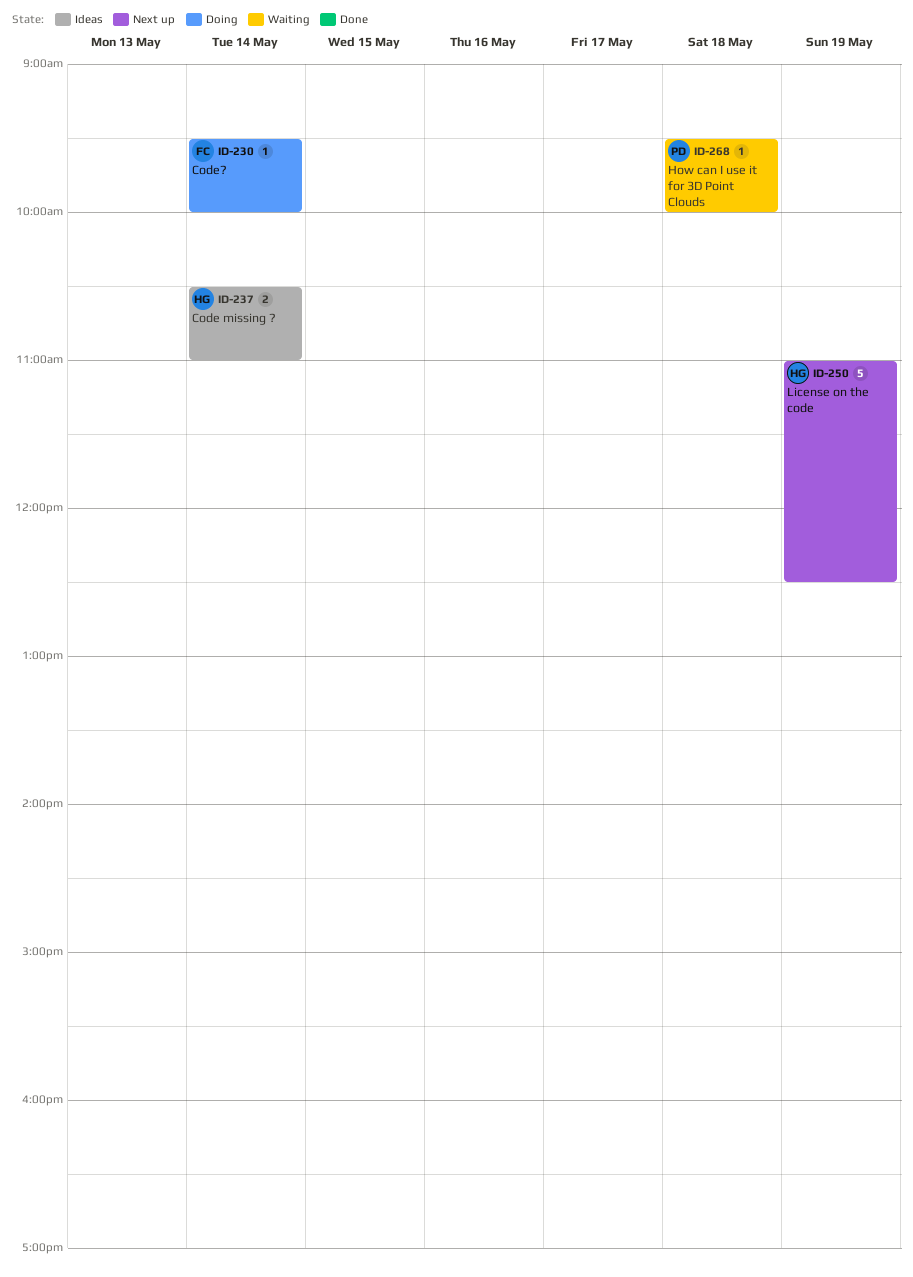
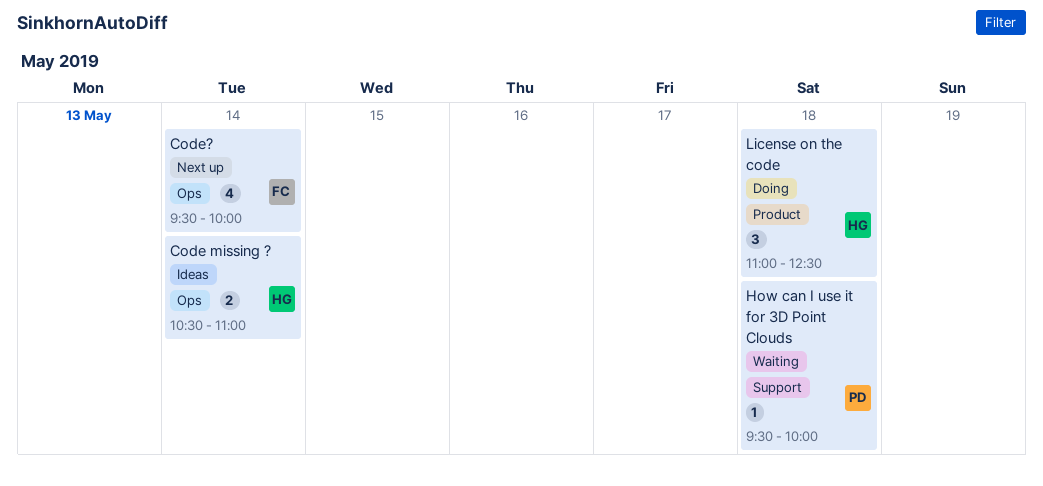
Code?, status: Doing -> Next up
Code?, estimate: 1 -> 4
License on the code, status: Next up -> Doing
License on the code, estimate: 5 -> 3
License on the code, day: May 19 -> May 18

